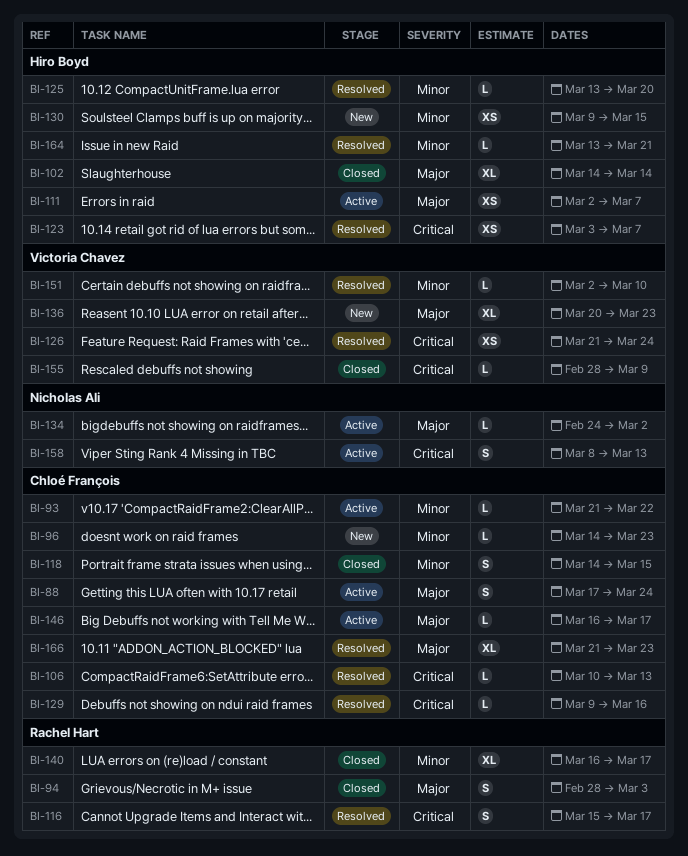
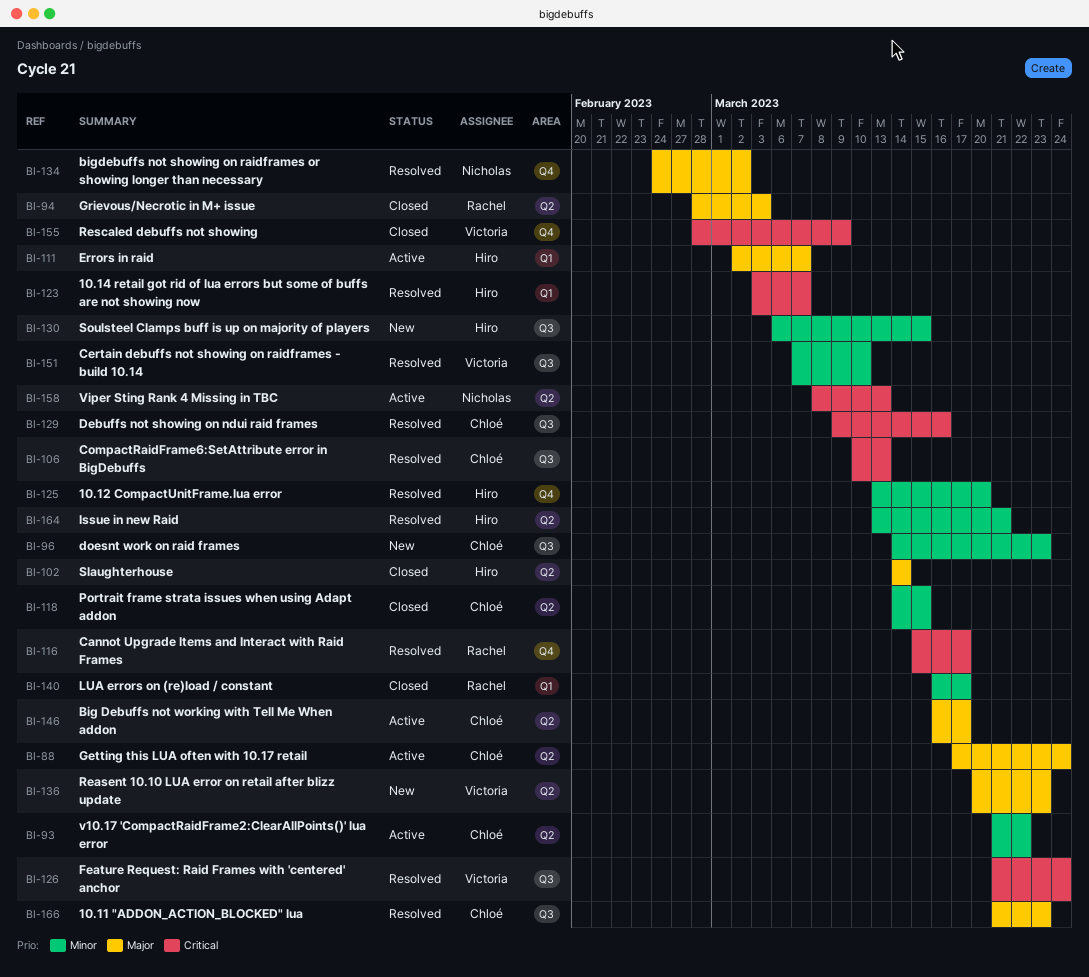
BI-130, start: Mar 9 -> Mar 6
BI-134, status: Active -> Resolved
BI-151, start: Mar 2 -> Mar 7

